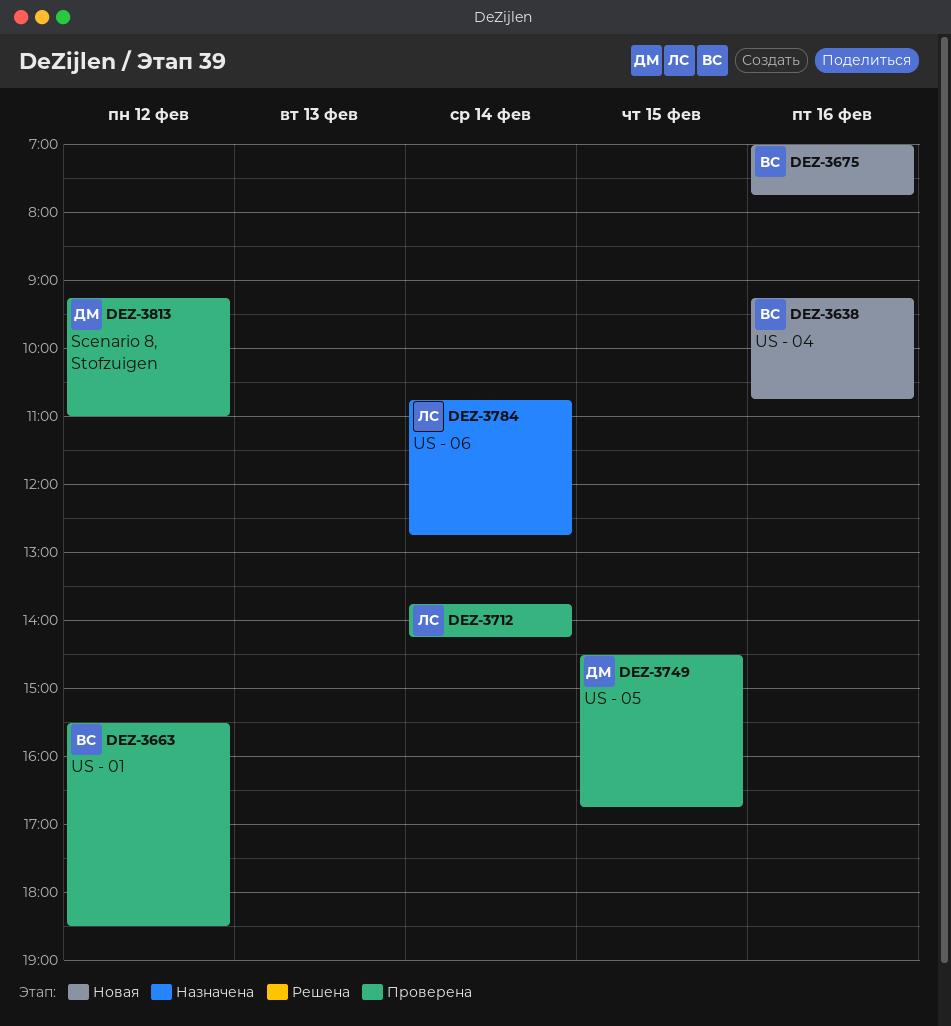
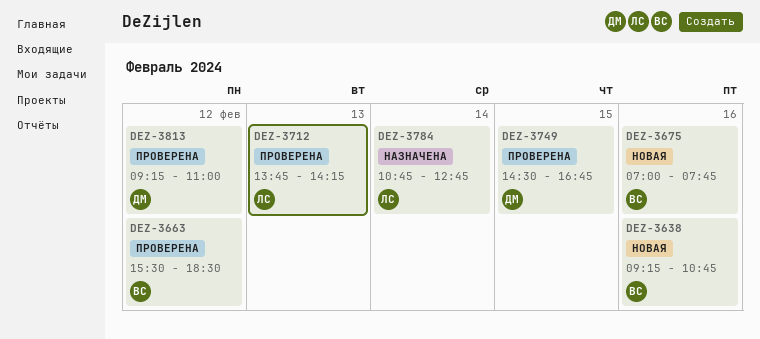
DEZ-3712, day: Feb 14 -> Feb 13

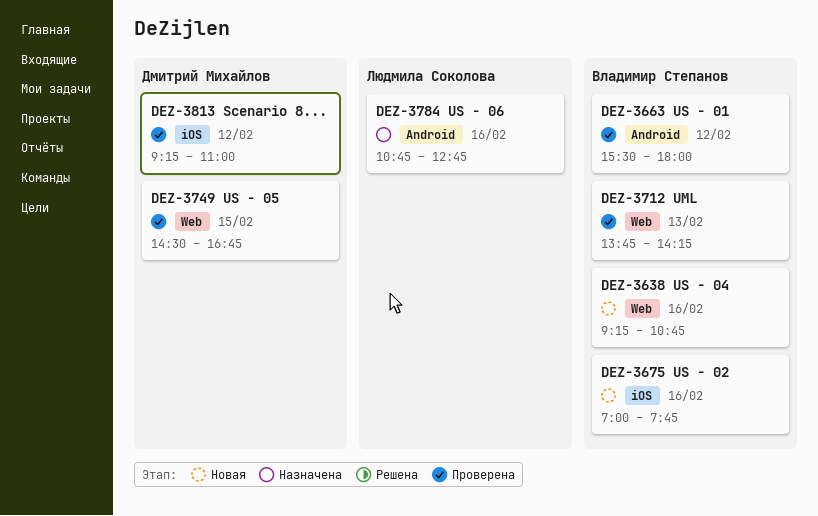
DEZ-3663, ends: 18:30 -> 18:00
DEZ-3712, owner: Людмила Соколова -> Владимир Степанов
DEZ-3784, day: Feb 14 -> Feb 16

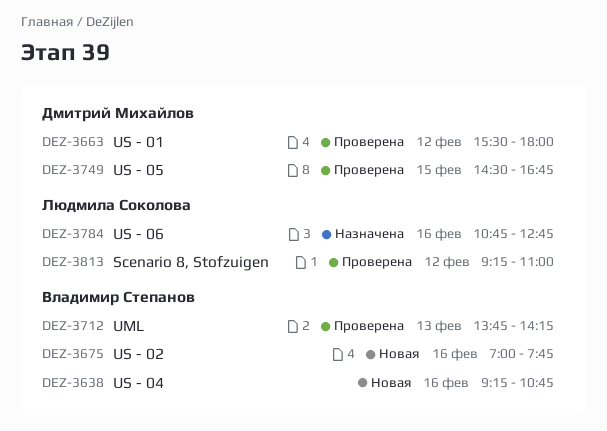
DEZ-3663, owner: Владимир Степанов -> Дмитрий Михайлов
DEZ-3813, owner: Дмитрий Михайлов -> Людмила Соколова

